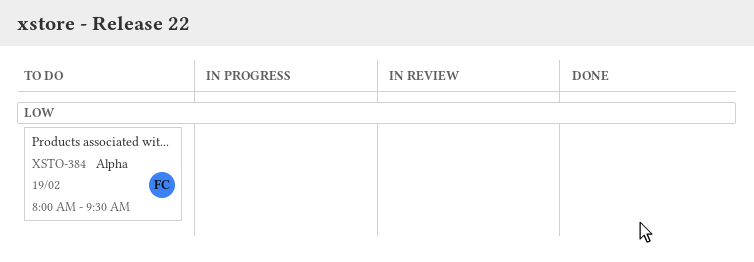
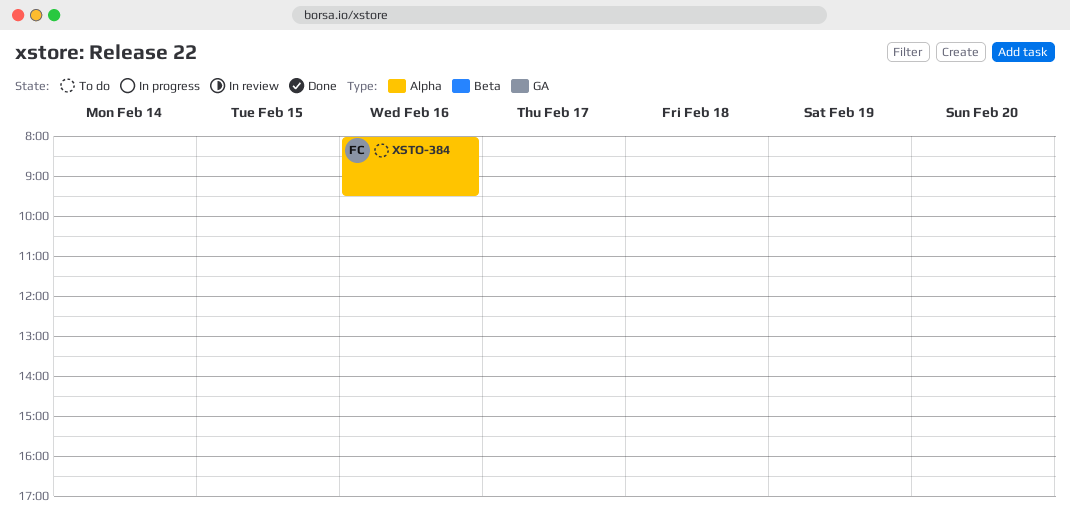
XSTO-384, day: Feb 19 -> Feb 16

